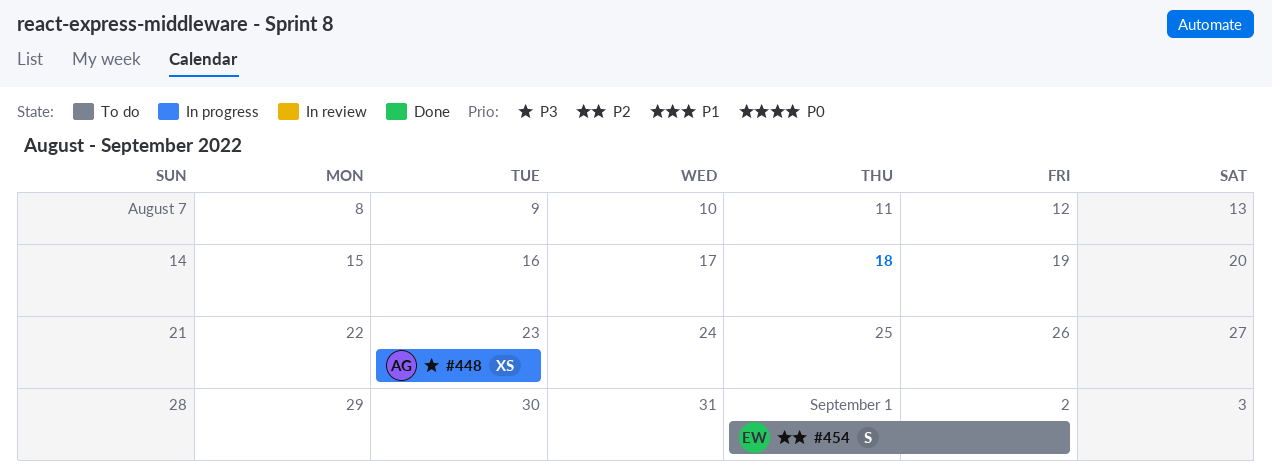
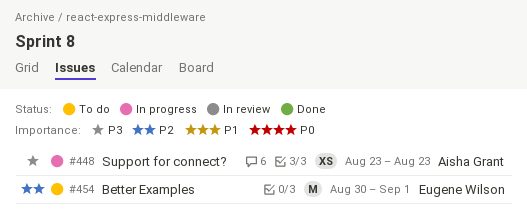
#454, estimate: S -> M
#454, start: Sep 1 -> Aug 30
#454, due: Sep 2 -> Sep 1

